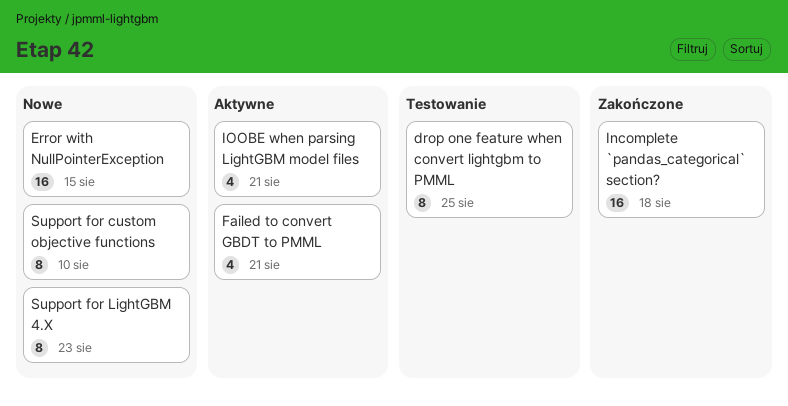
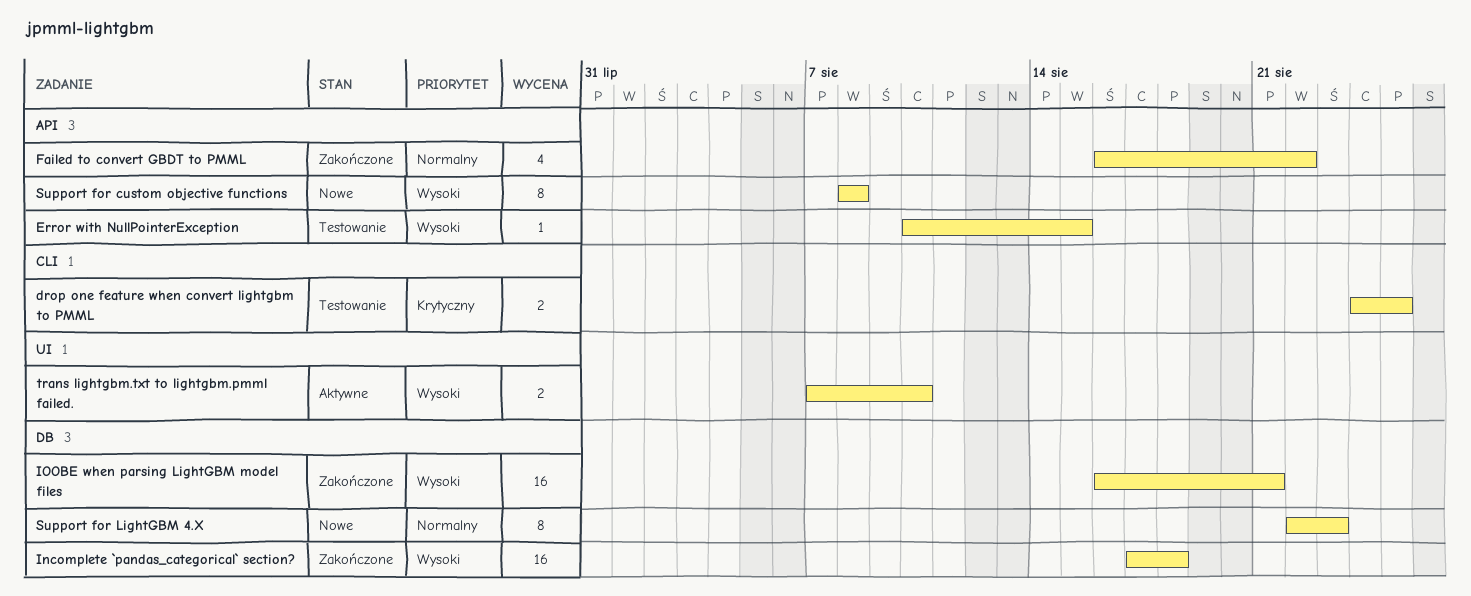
drop one feature when convert lightgbm to PMML, estimate: 8 -> 2
Error with NullPointerException, status: Nowe -> Testowanie
Error with NullPointerException, estimate: 16 -> 1
Failed to convert GBDT to PMML, status: Aktywne -> Zakończone
Failed to convert GBDT to PMML, due: Aug 21 -> Aug 22
IOOBE when parsing LightGBM model files, status: Aktywne -> Zakończone
IOOBE when parsing LightGBM model files, estimate: 4 -> 16
Support for custom objective functions, due: Aug 10 -> Aug 8
trans lightgbm.txt to lightgbm.pmml failed.: none -> present

